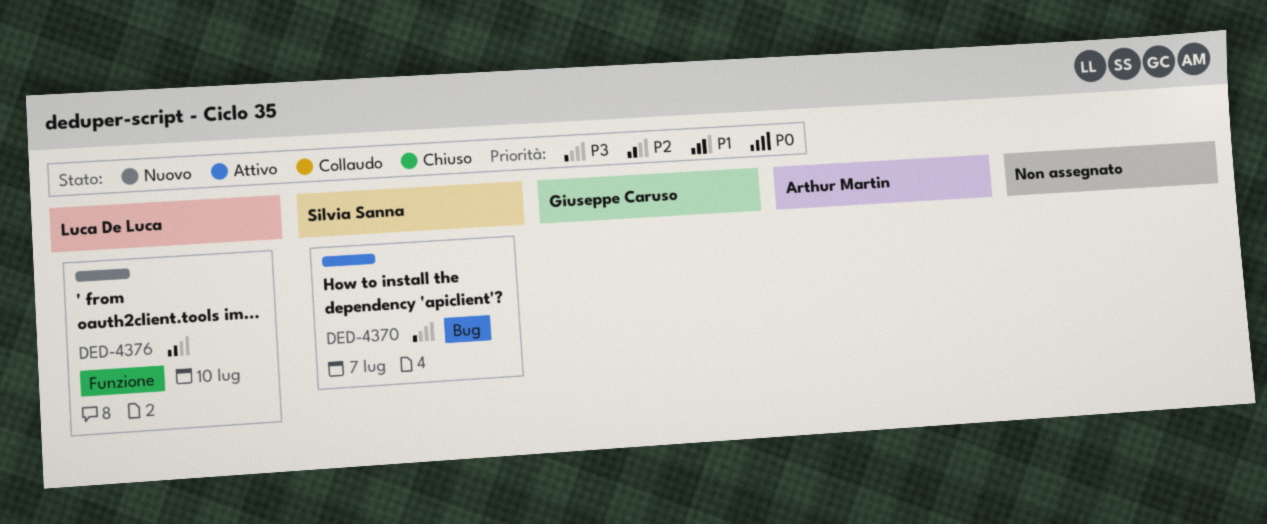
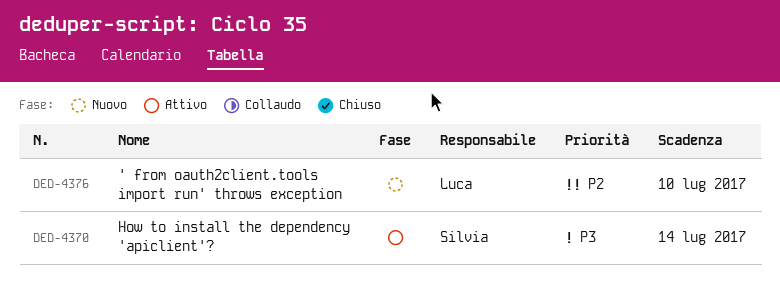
DED-4370, due: Jul 7 -> Jul 14

